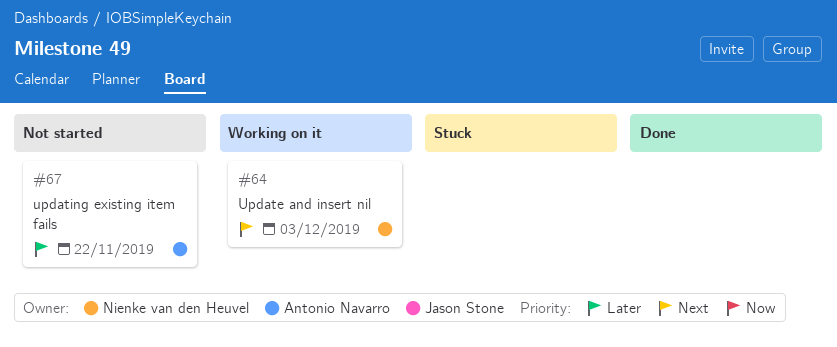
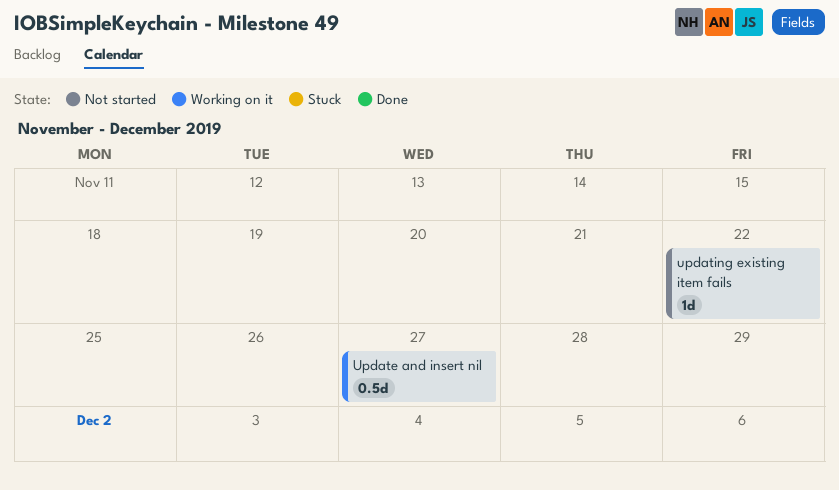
Update and insert nil, due: Dec 3 -> Nov 27

